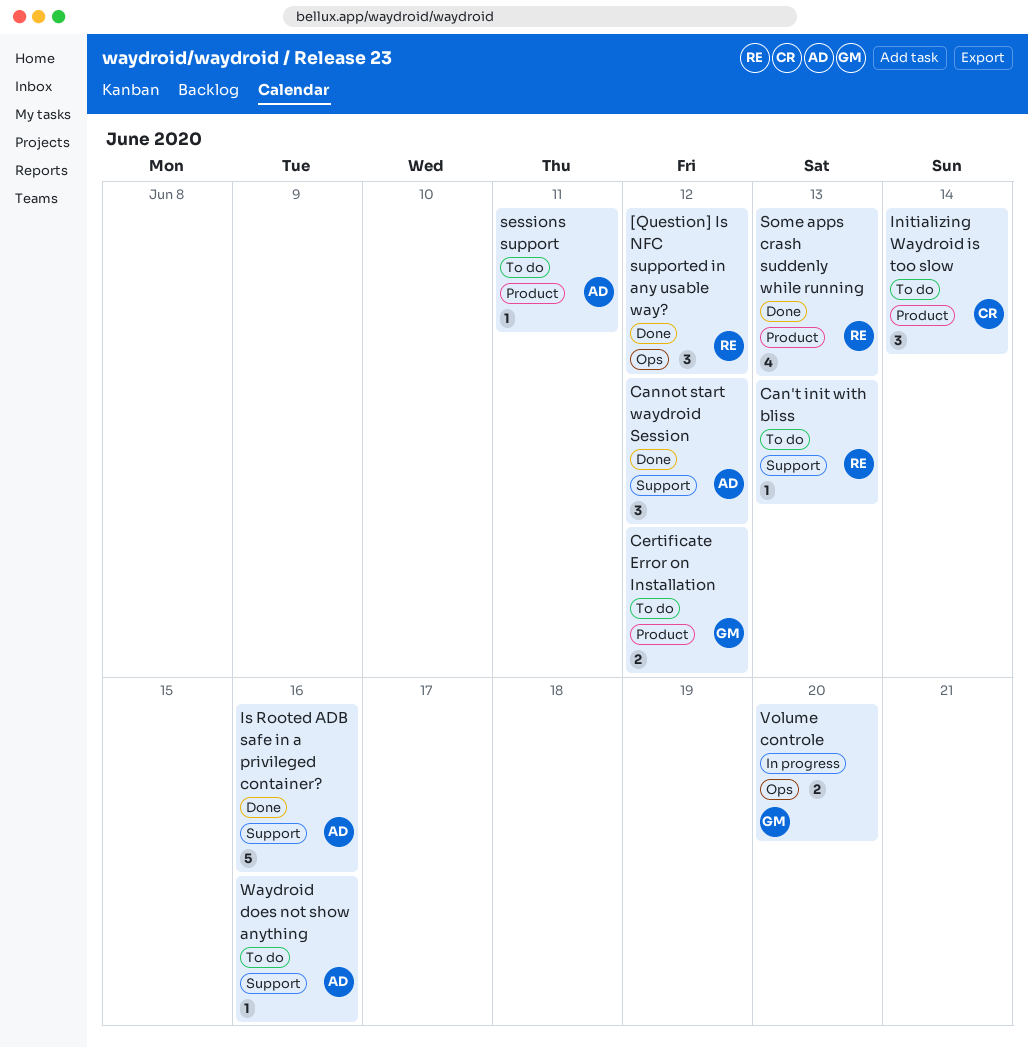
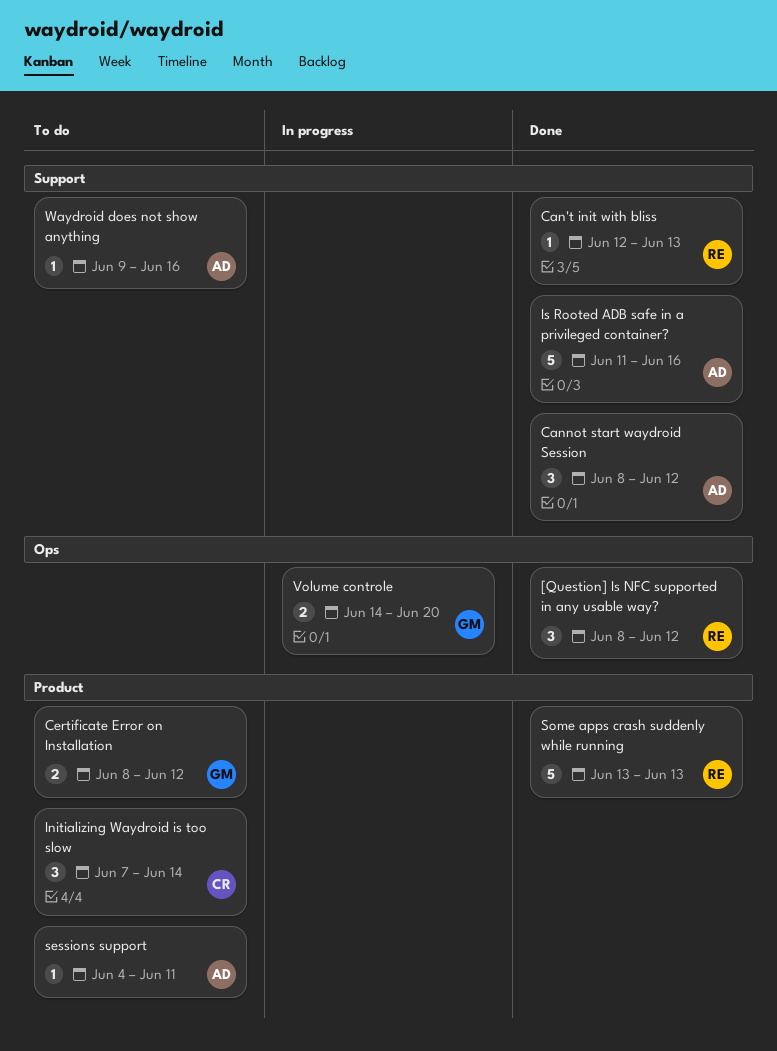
Can't init with bliss, status: To do -> Done
Some apps crash suddenly while running, estimate: 4 -> 5

